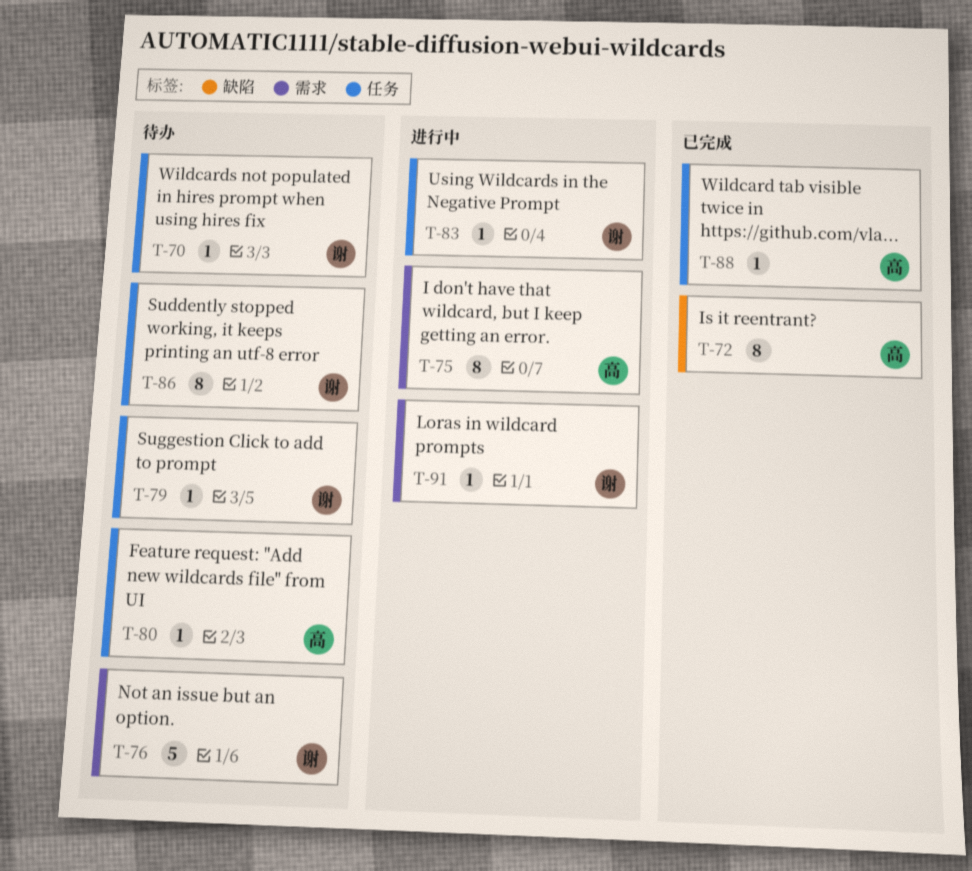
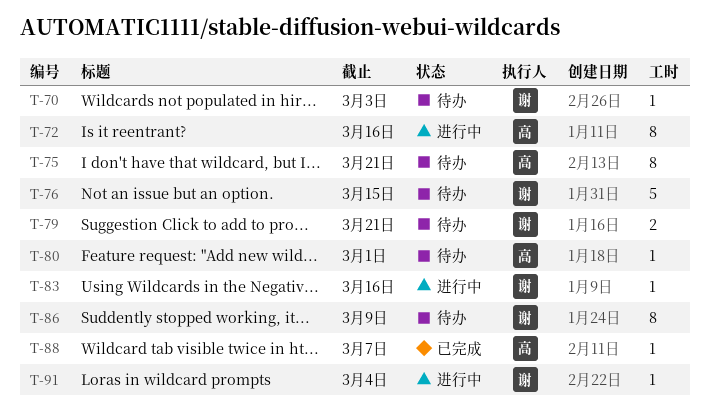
T-72, status: 已完成 -> 进行中
T-75, status: 进行中 -> 待办
T-79, estimate: 1 -> 2

